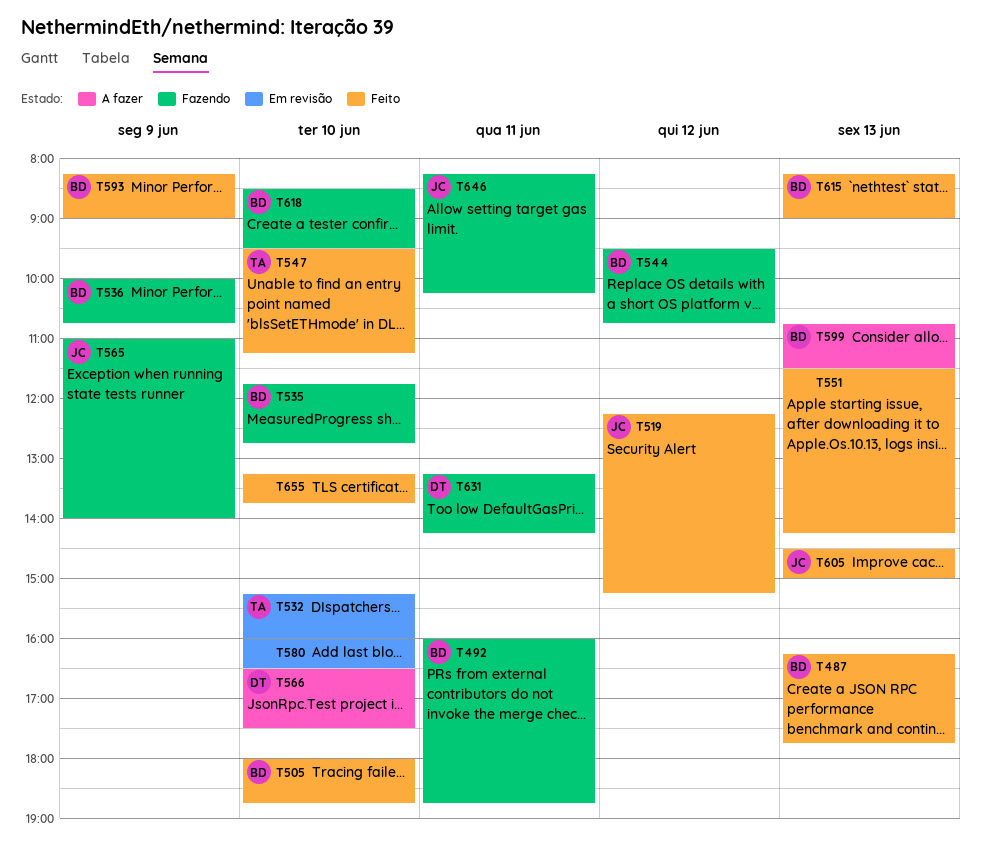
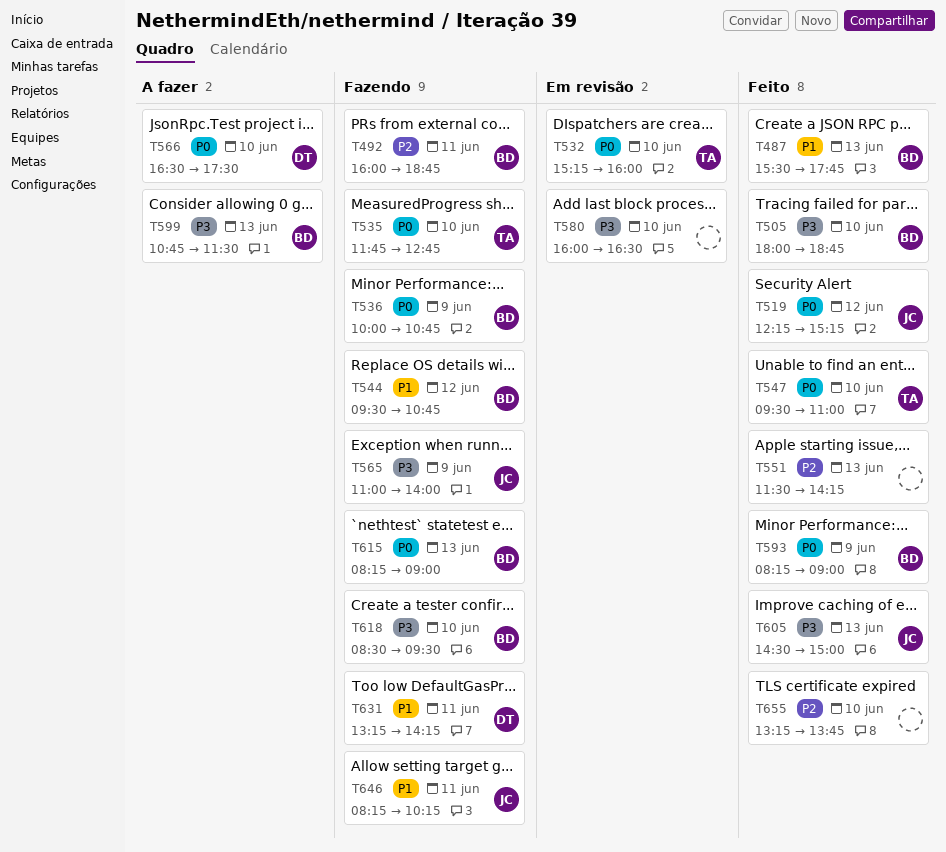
T487, begins: 16:15 -> 15:30
T535, owner: BD -> TA
T547, ends: 11:15 -> 11:00
T615, status: Feito -> Fazendo

